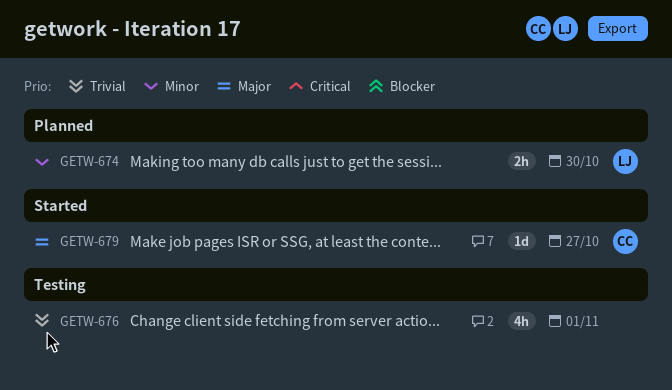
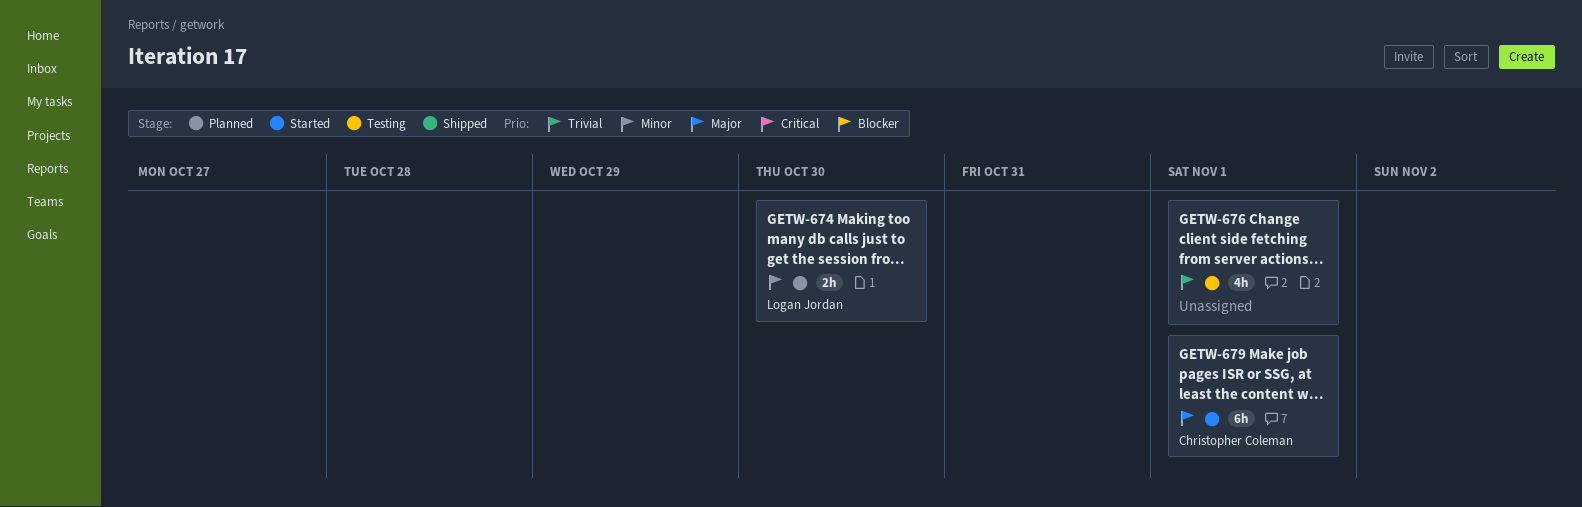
GETW-679, estimate: 1d -> 6h
GETW-679, due: Oct 27 -> Nov 1

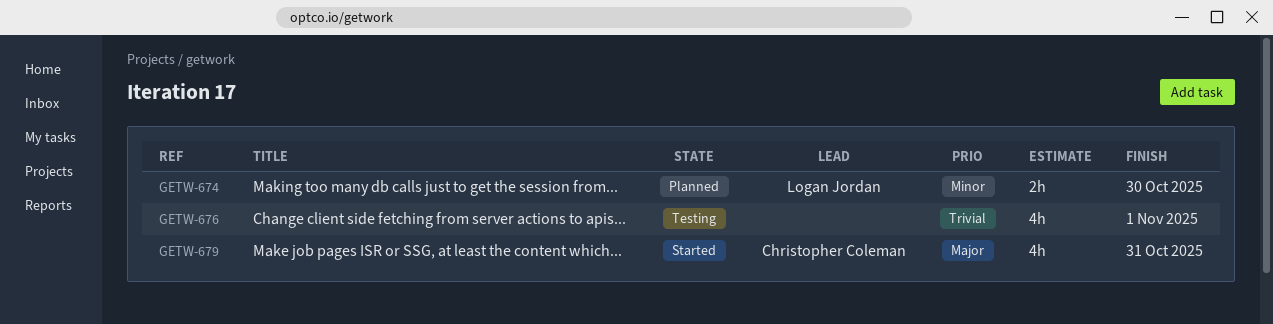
GETW-679, estimate: 6h -> 4h
GETW-679, due: Nov 1 -> Oct 31

